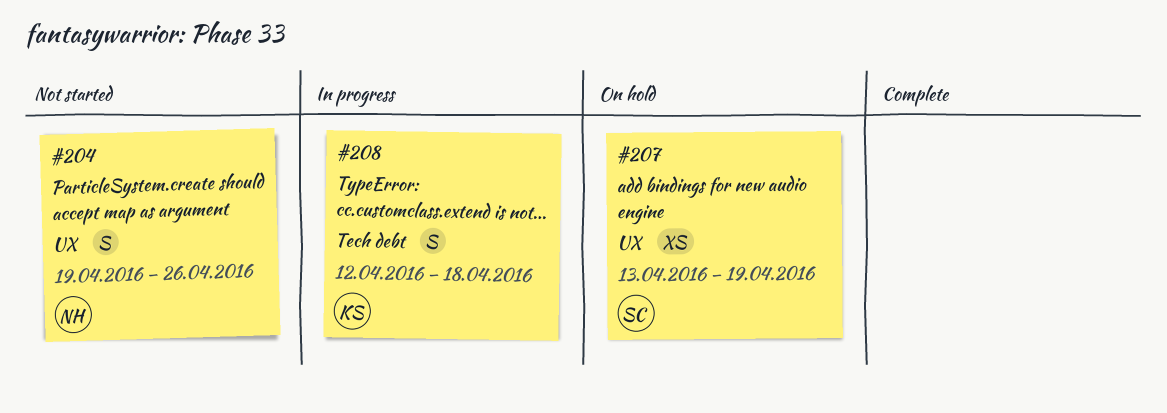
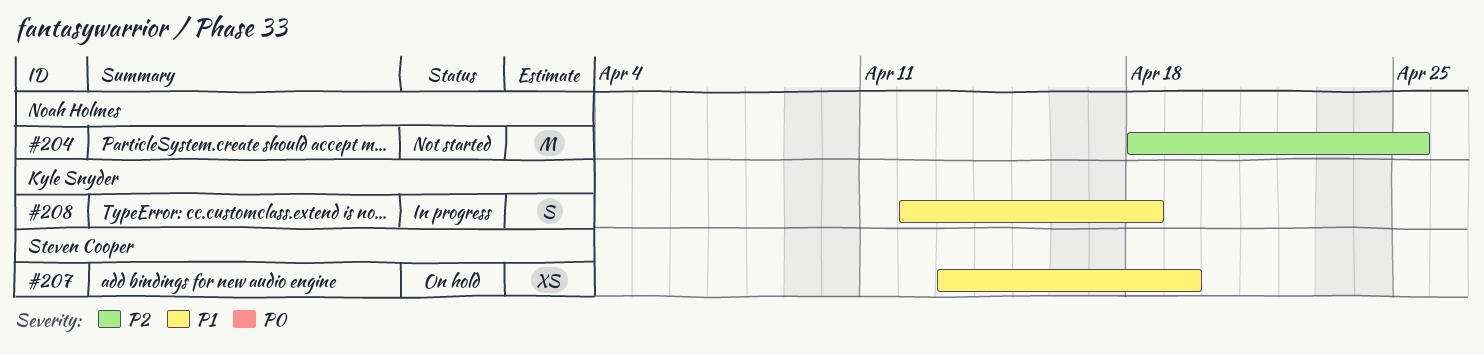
#204, estimate: S -> M
#204, start: Apr 19 -> Apr 18
#204, due: Apr 26 -> Apr 25

